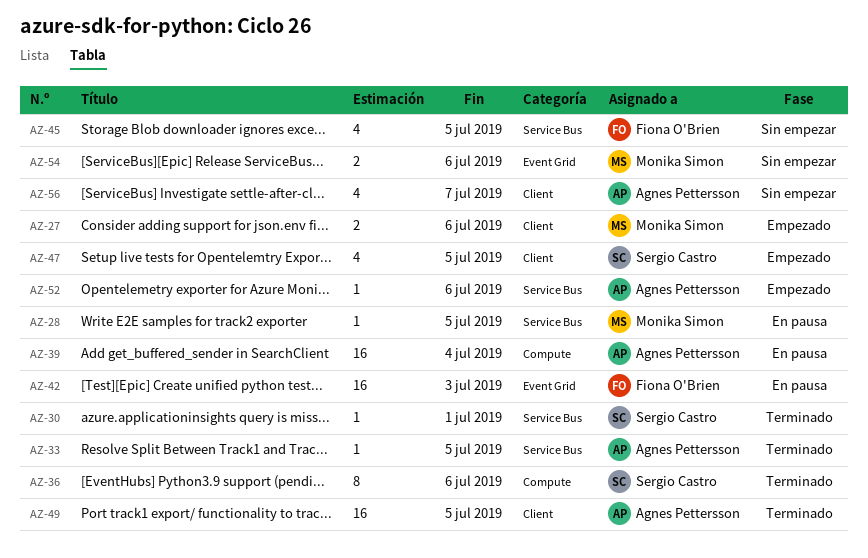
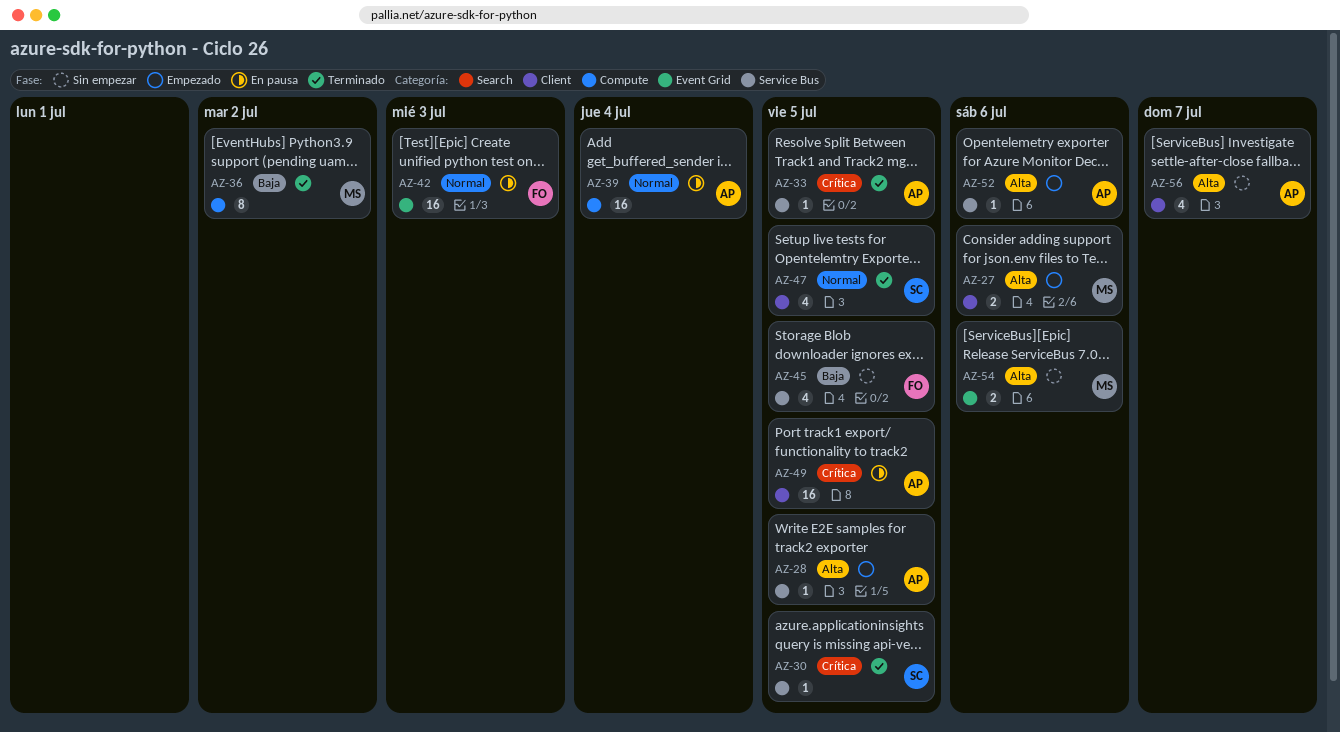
AZ-28, status: En pausa -> Empezado
AZ-28, owner: Monika Simon -> Agnes Pettersson
AZ-30, due: Jul 1 -> Jul 5
AZ-36, owner: Sergio Castro -> Monika Simon
AZ-36, due: Jul 6 -> Jul 2
AZ-47, status: Empezado -> Terminado
AZ-49, status: Terminado -> En pausa

